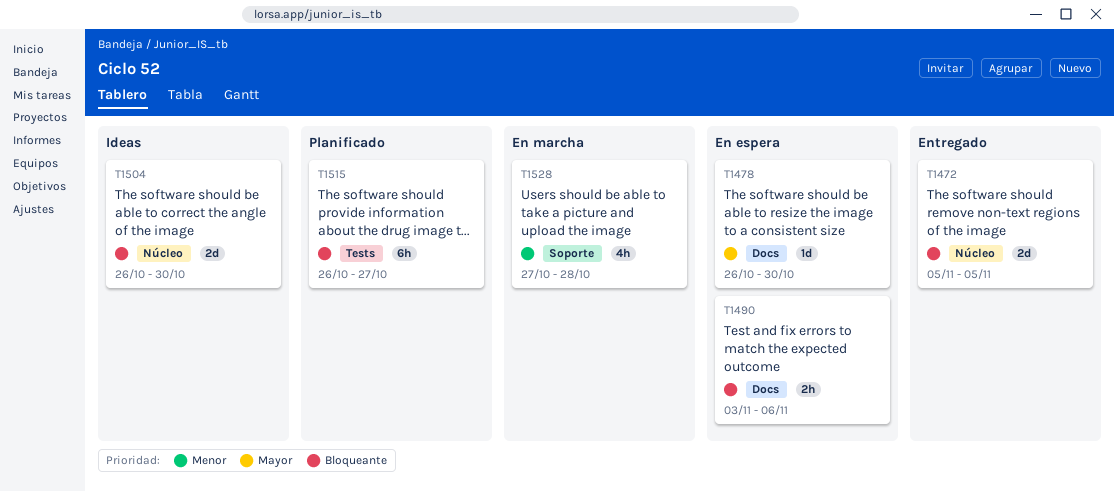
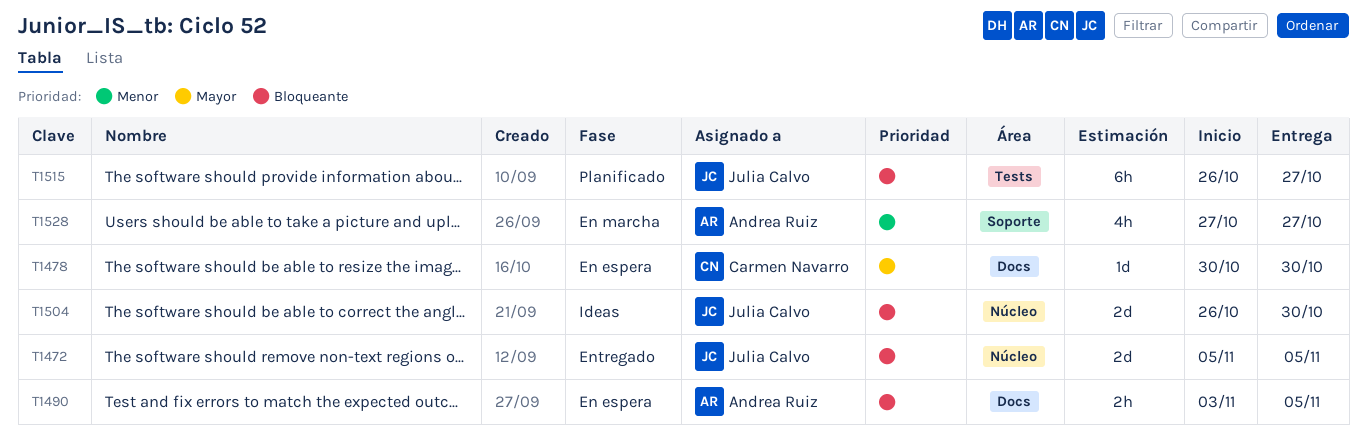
T1478, start: Oct 26 -> Oct 30
T1490, due: Nov 6 -> Nov 5
T1528, due: Oct 28 -> Oct 27

